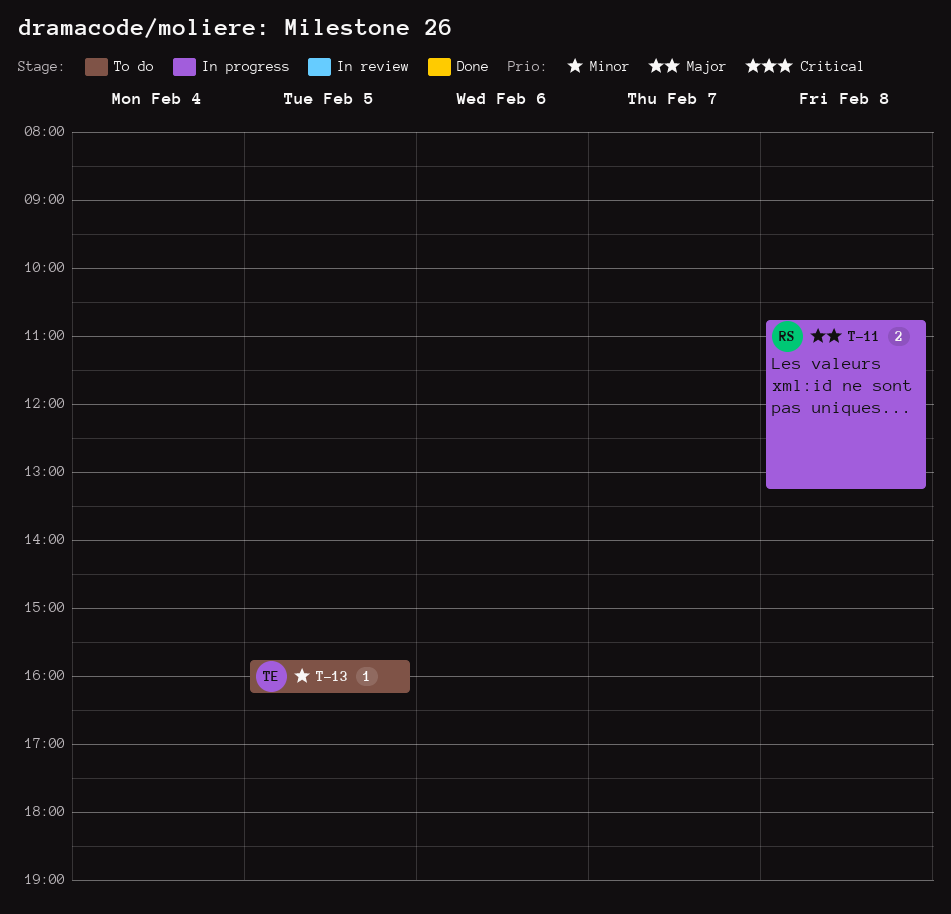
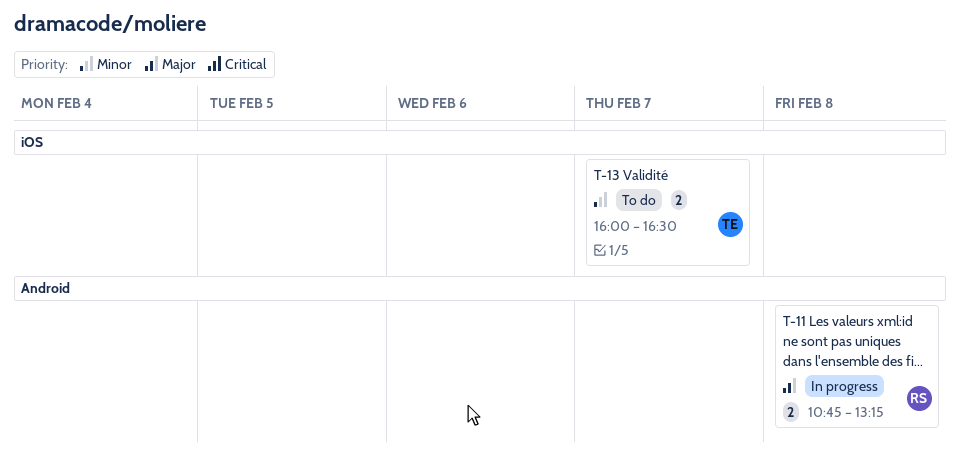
T-13, estimate: 1 -> 2
T-13, day: Feb 5 -> Feb 7
T-13, begins: 15:45 -> 16:00
T-13, ends: 16:15 -> 16:30

